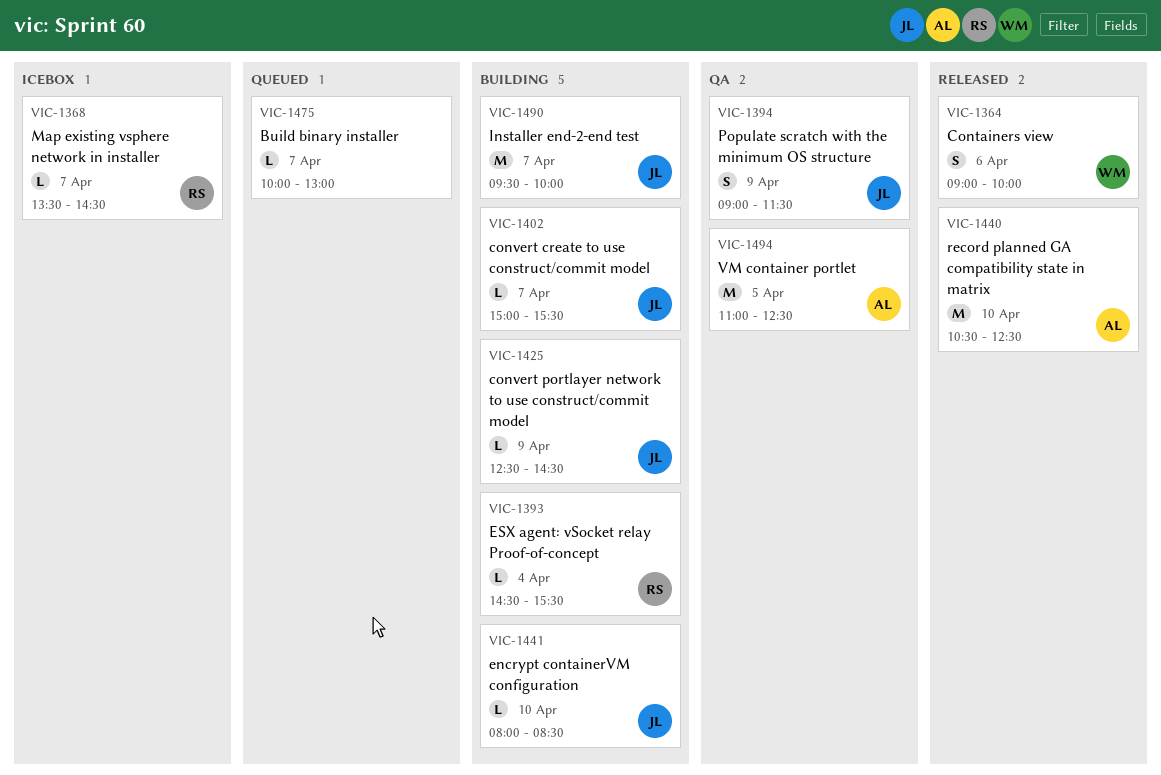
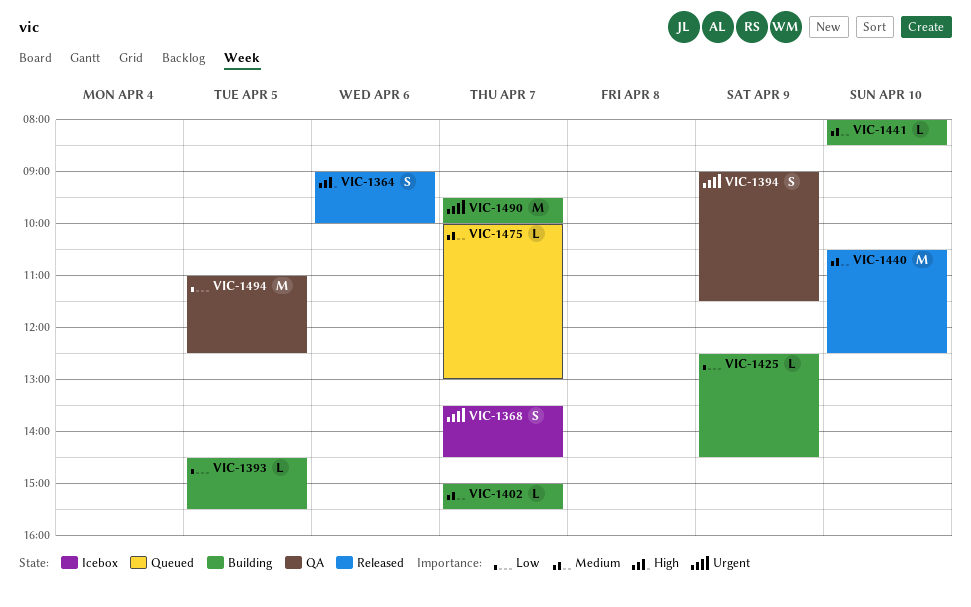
VIC-1368, estimate: L -> S
VIC-1393, day: Apr 4 -> Apr 5

